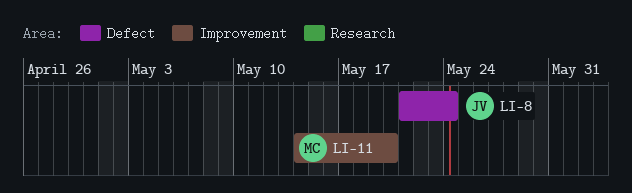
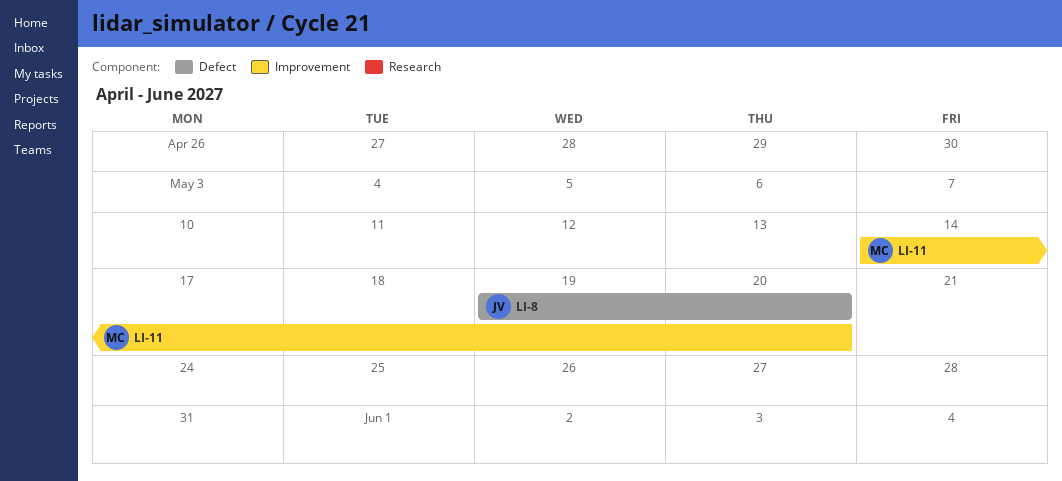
LI-8, start: May 21 -> May 19
LI-8, due: May 24 -> May 20

